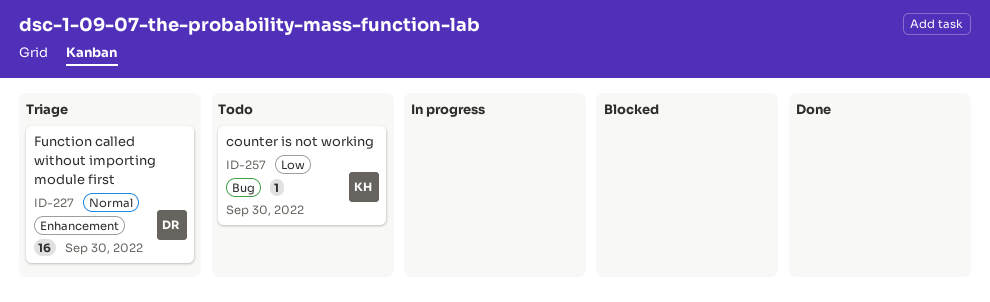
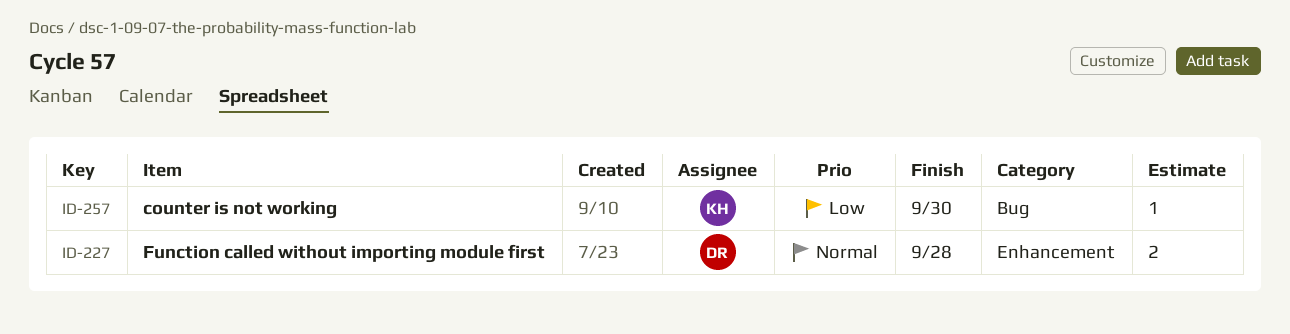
ID-227, estimate: 16 -> 2
ID-227, due: Sep 30 -> Sep 28

